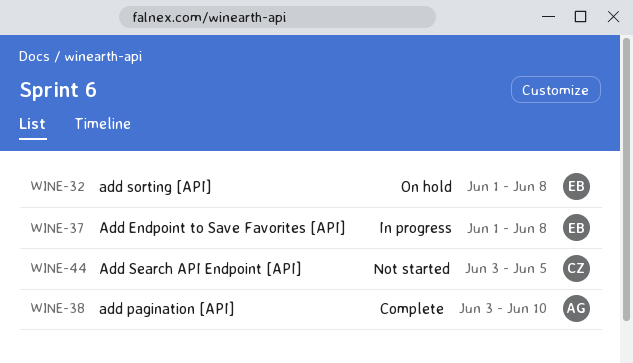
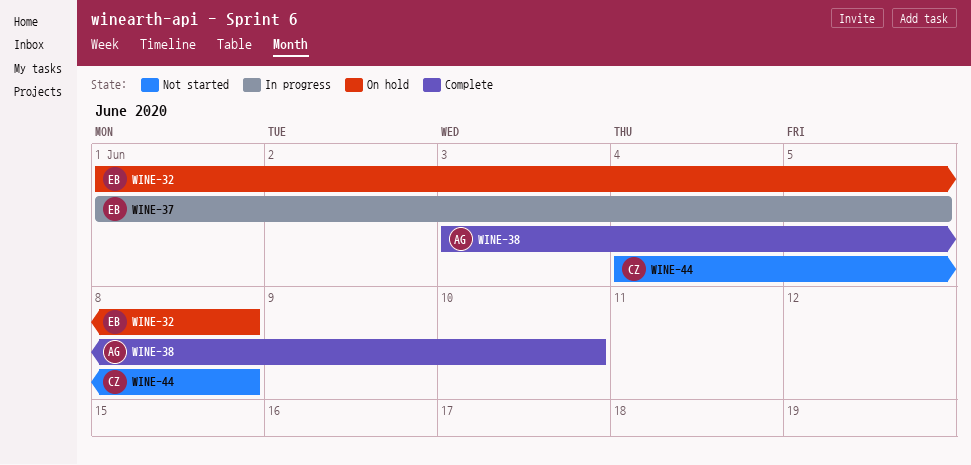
WINE-37, due: Jun 8 -> Jun 5
WINE-44, start: Jun 3 -> Jun 4
WINE-44, due: Jun 5 -> Jun 8

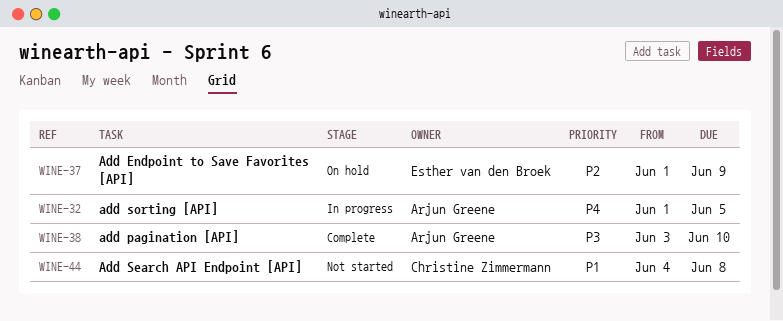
WINE-32, status: On hold -> In progress
WINE-32, owner: Esther van den Broek -> Arjun Greene
WINE-32, due: Jun 8 -> Jun 5
WINE-37, status: In progress -> On hold
WINE-37, due: Jun 5 -> Jun 9

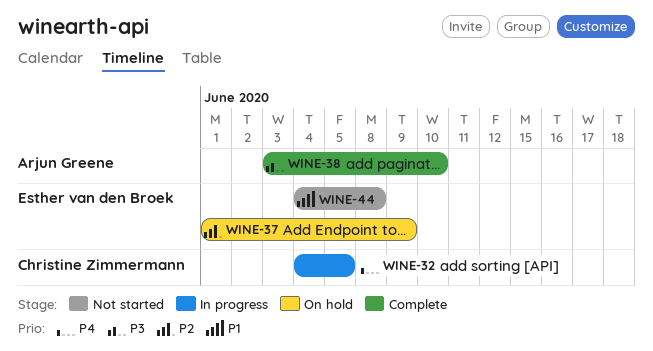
WINE-32, owner: Arjun Greene -> Christine Zimmermann
WINE-32, start: Jun 1 -> Jun 4
WINE-44, owner: Christine Zimmermann -> Esther van den Broek

